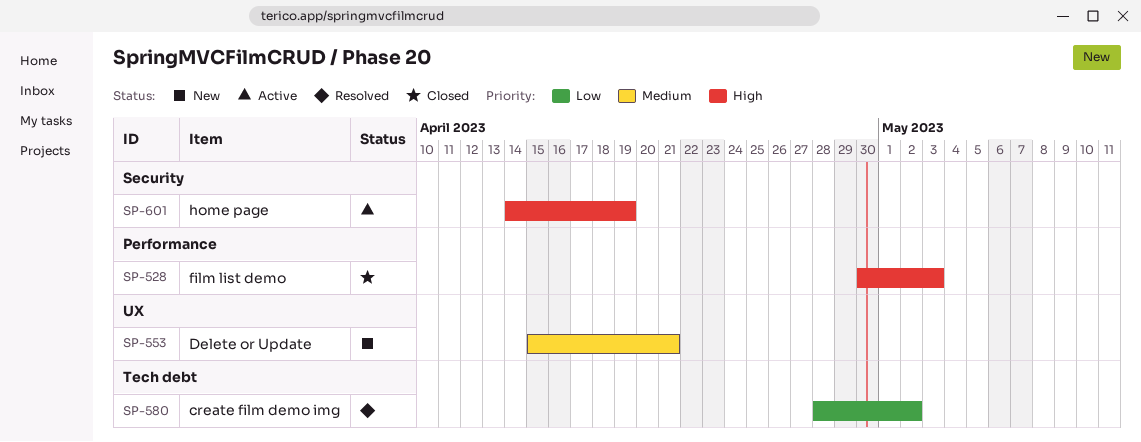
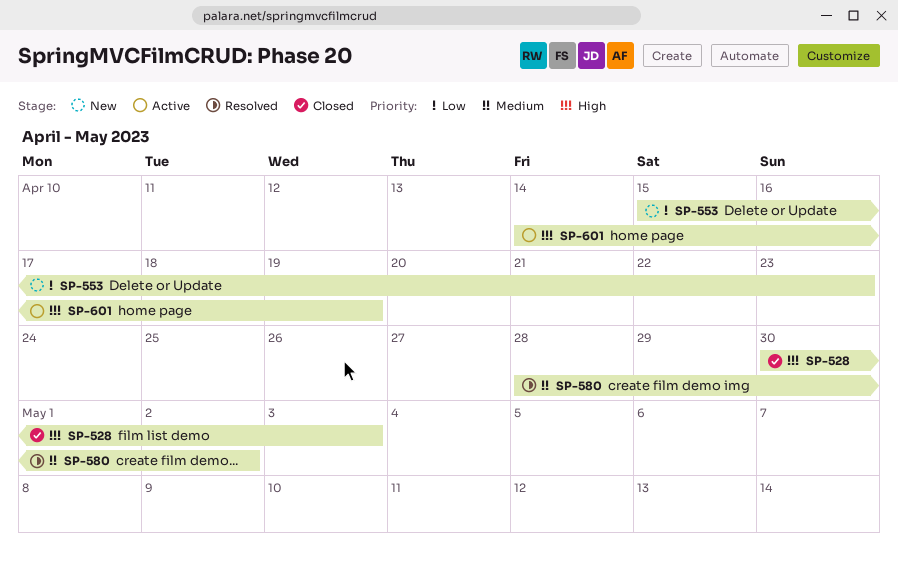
SP-553, priority: Medium -> Low
SP-553, due: Apr 21 -> Apr 23
SP-580, priority: Low -> Medium

